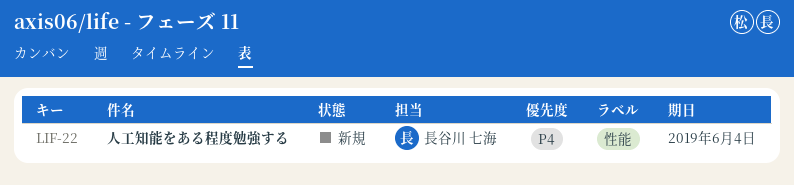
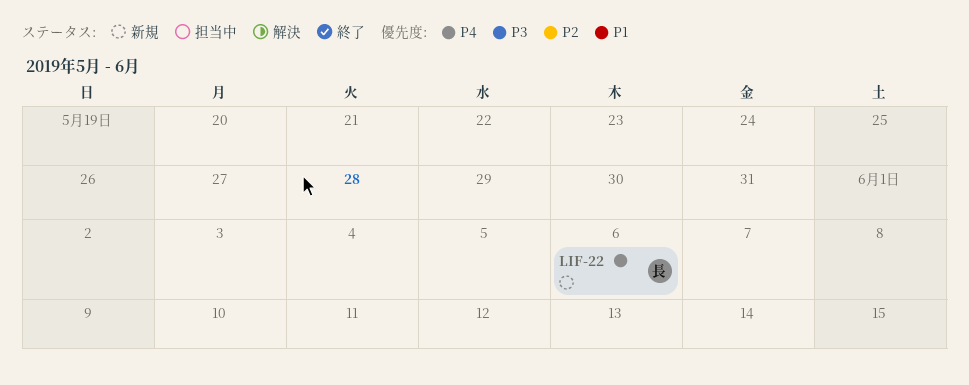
LIF-22, due: Jun 4 -> Jun 6

